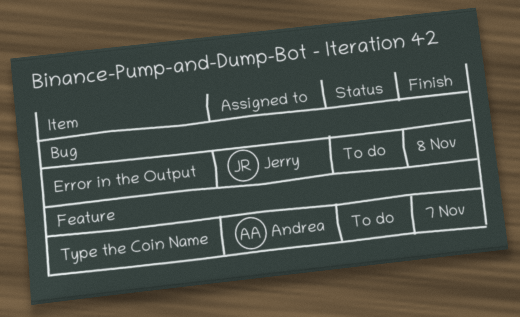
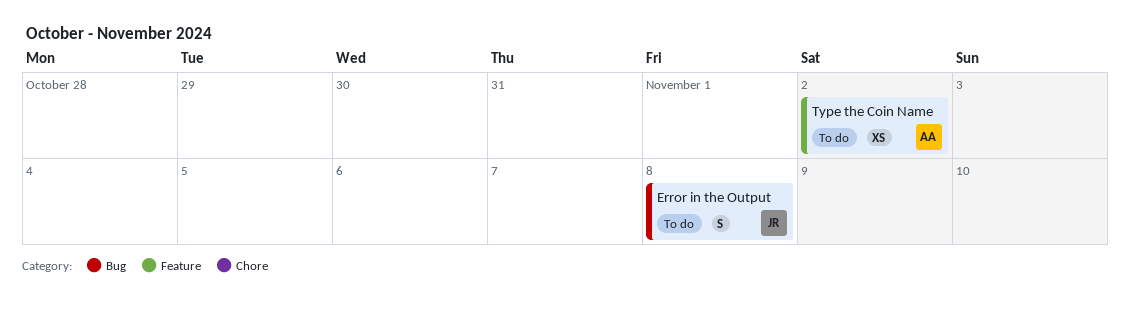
Type the Coin Name, due: Nov 7 -> Nov 2

